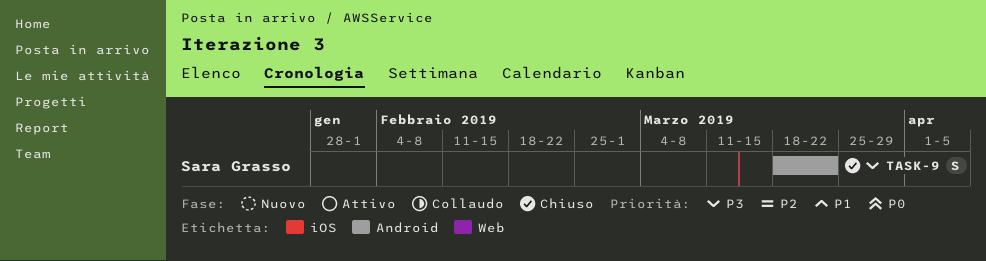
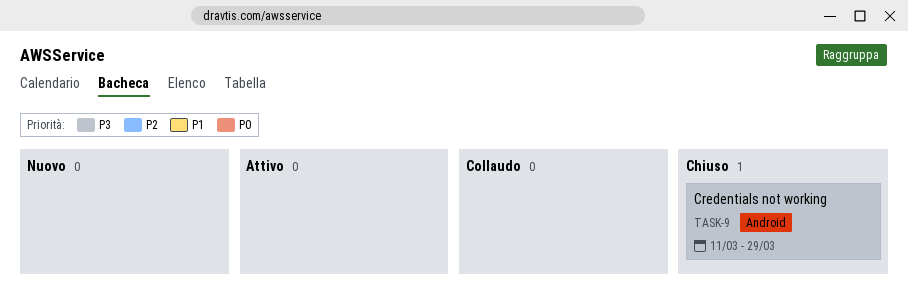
TASK-9, start: Mar 18 -> Mar 11
TASK-9, due: Mar 22 -> Mar 29

